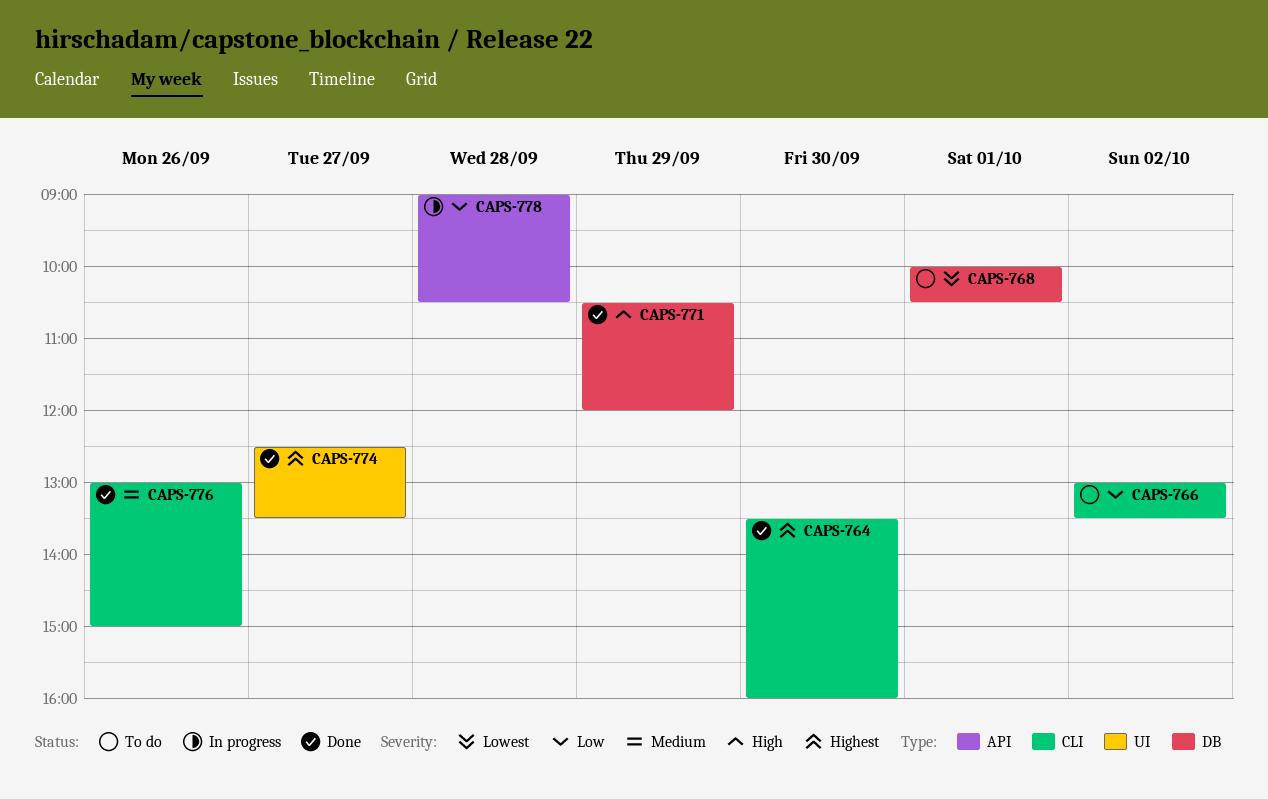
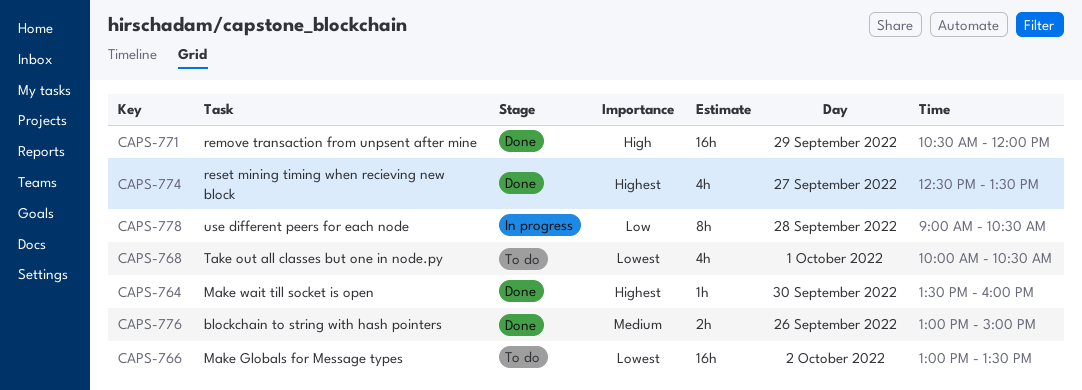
CAPS-766, priority: Low -> Lowest

